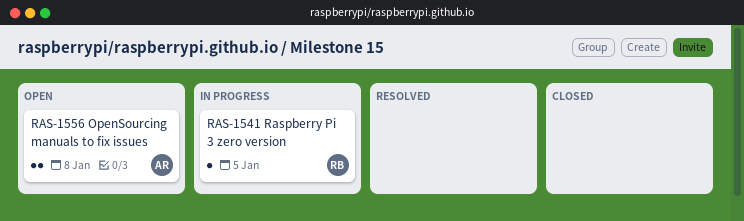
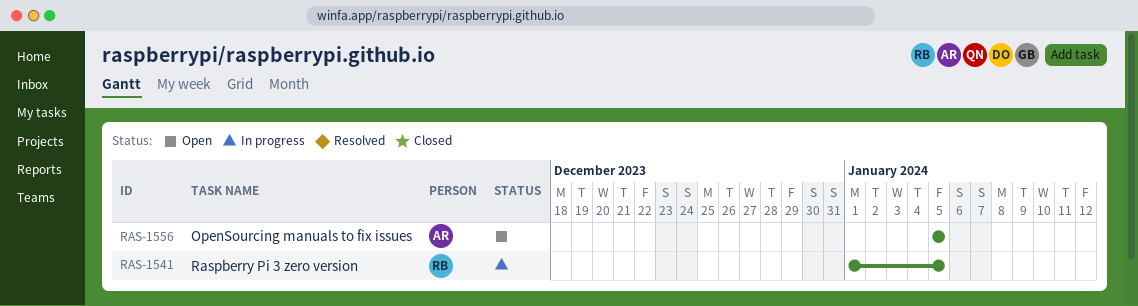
RAS-1556, due: Jan 8 -> Jan 5

